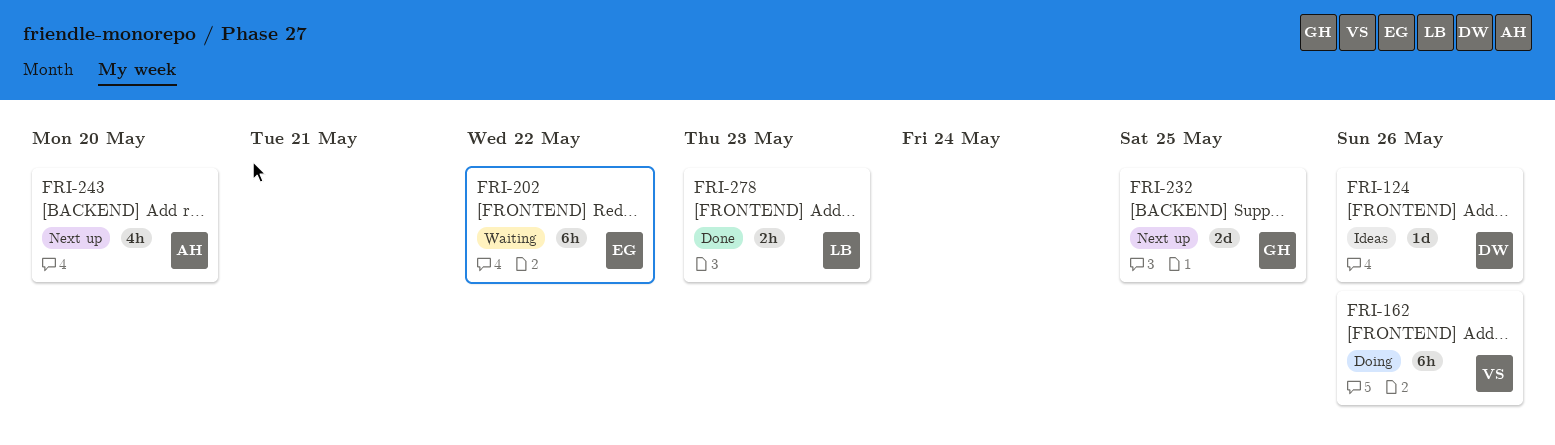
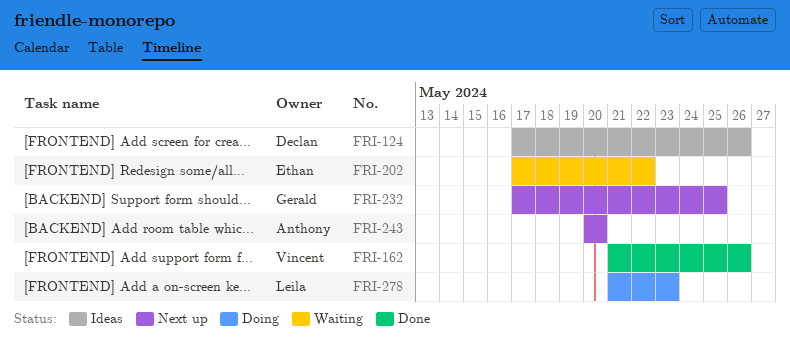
FRI-162, status: Doing -> Done
FRI-278, status: Done -> Doing

